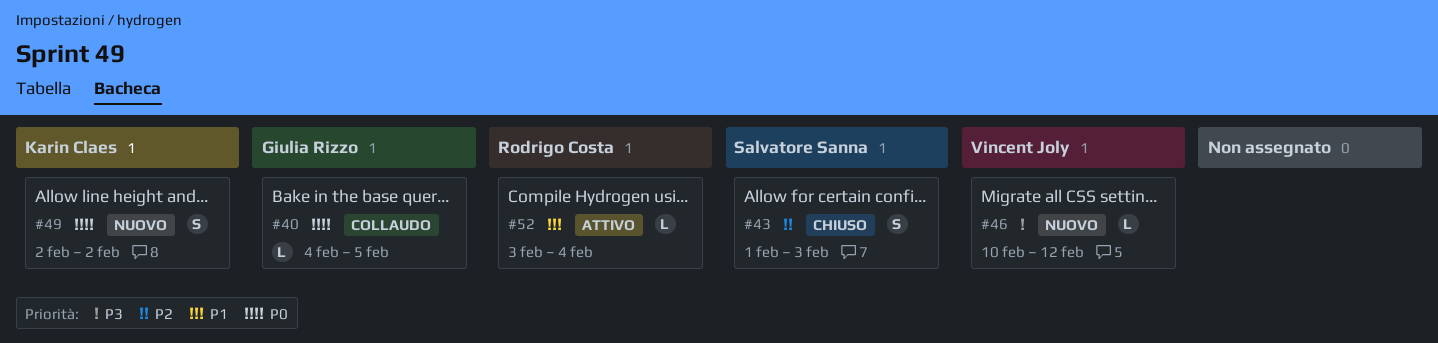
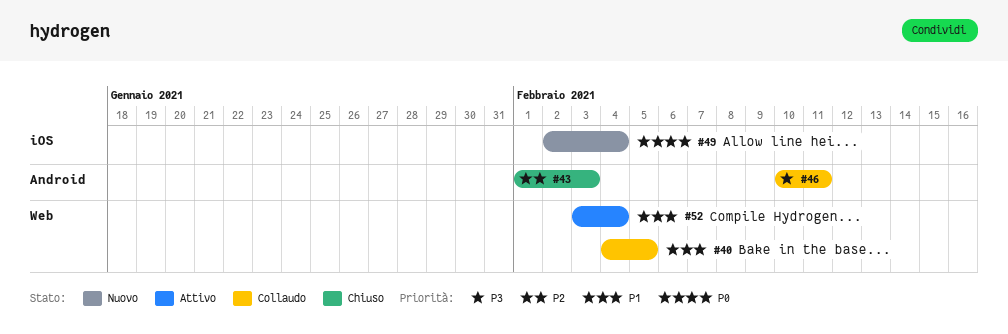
#40, priority: P0 -> P1
#46, status: Nuovo -> Collaudo
#46, due: Feb 12 -> Feb 11
#49, due: Feb 2 -> Feb 4

